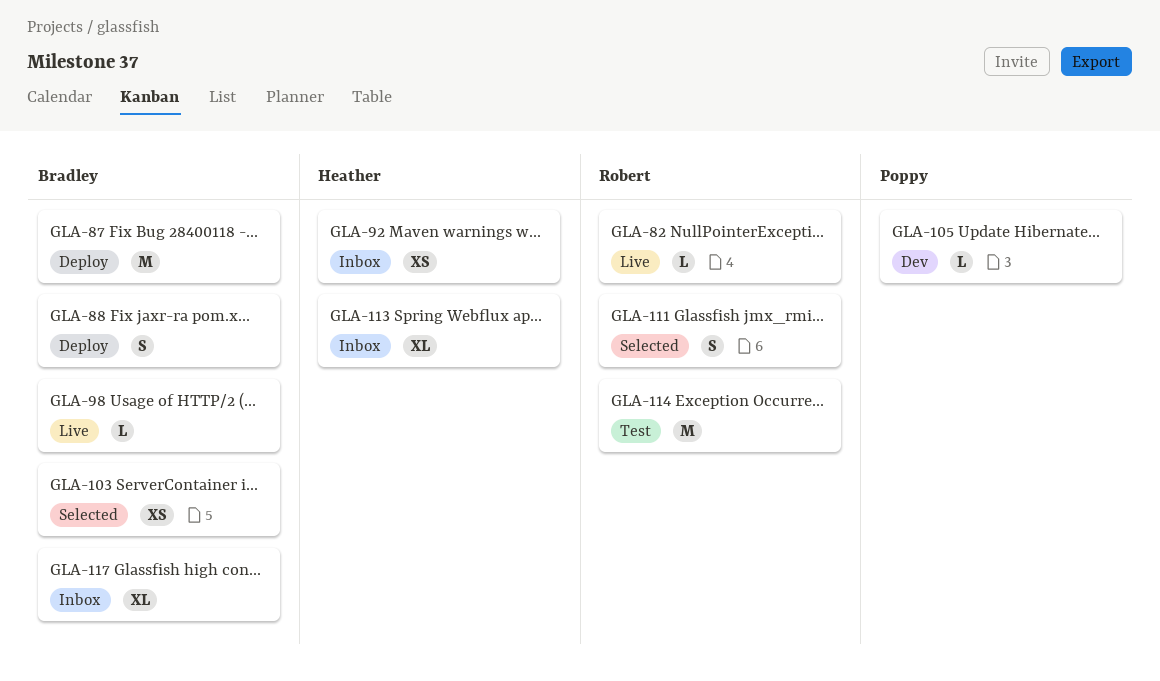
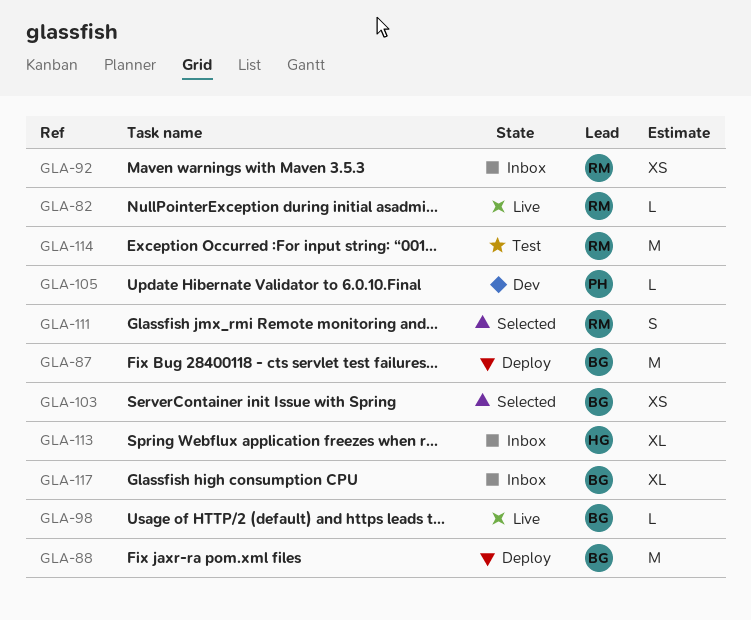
GLA-88, estimate: S -> M
GLA-92, owner: Heather -> Robert

